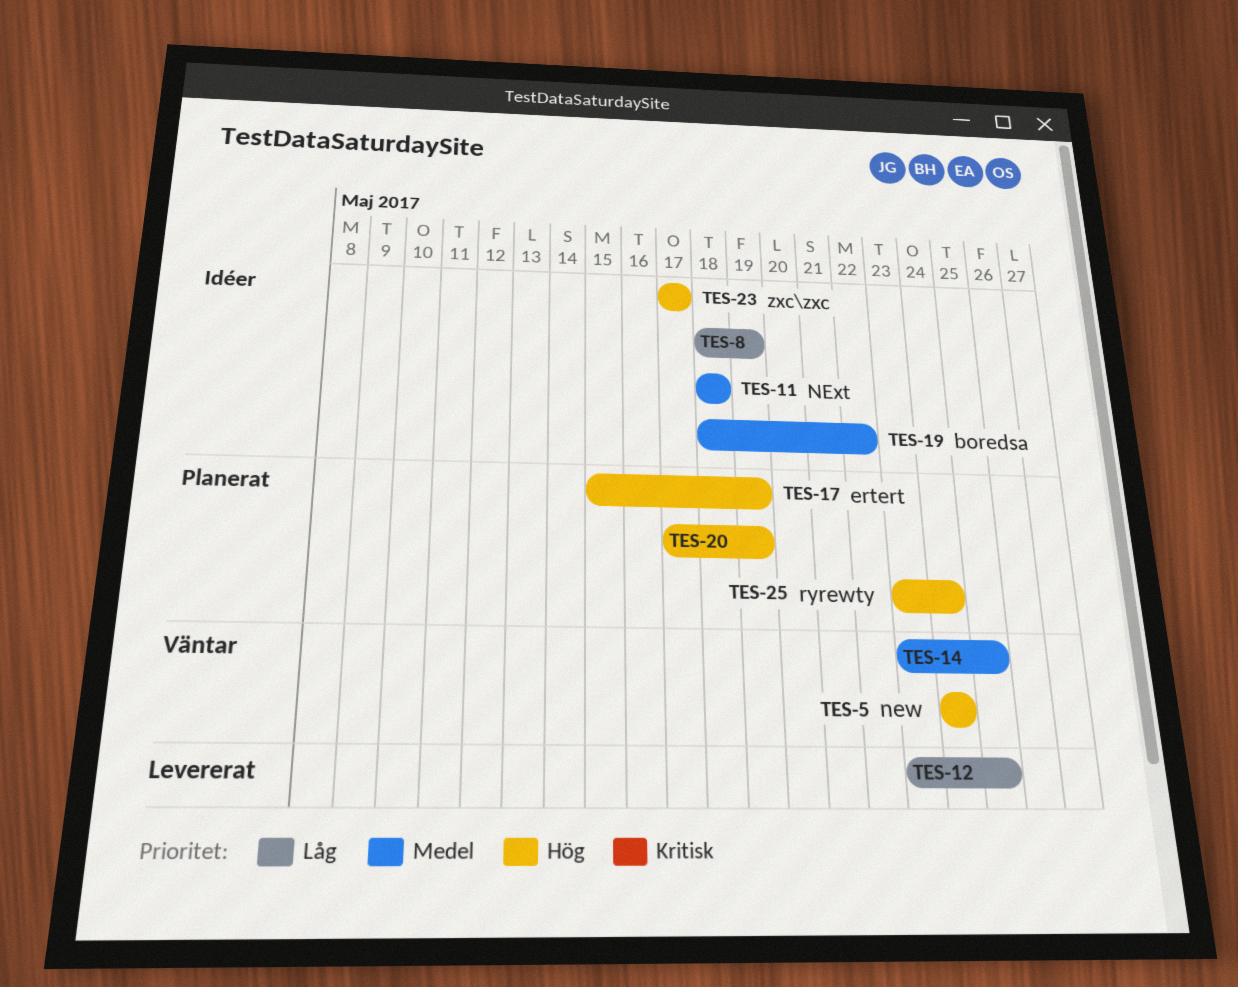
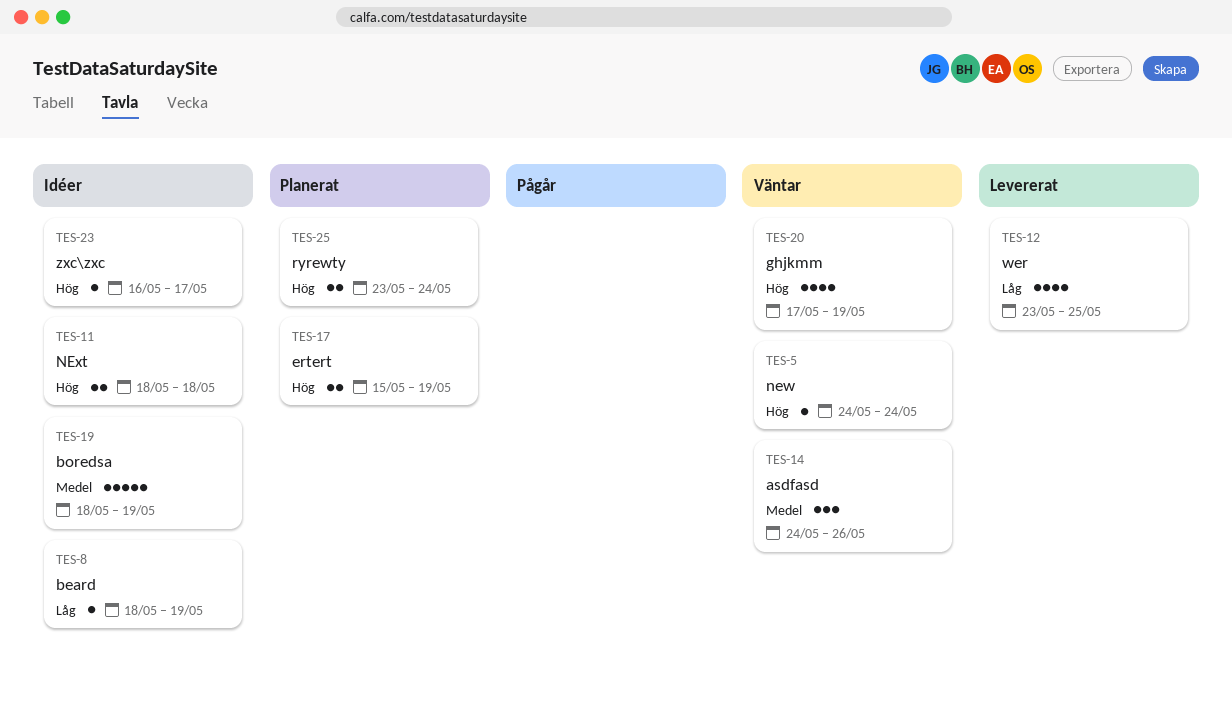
TES-11, priority: Medel -> Hög
TES-14, start: May 23 -> May 24
TES-14, due: May 25 -> May 26
TES-19, due: May 22 -> May 19
TES-20, status: Planerat -> Väntar
TES-23, start: May 17 -> May 16

